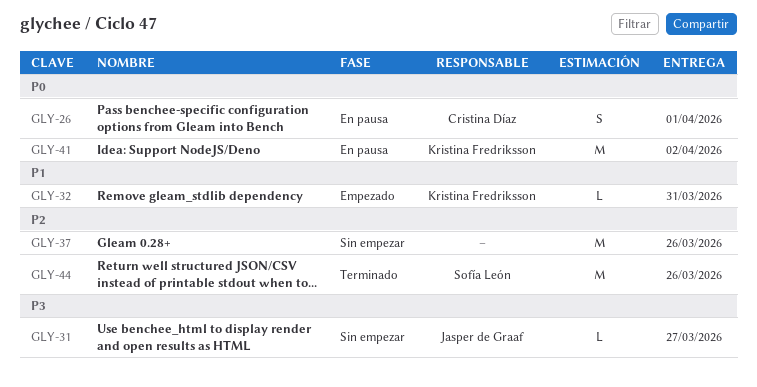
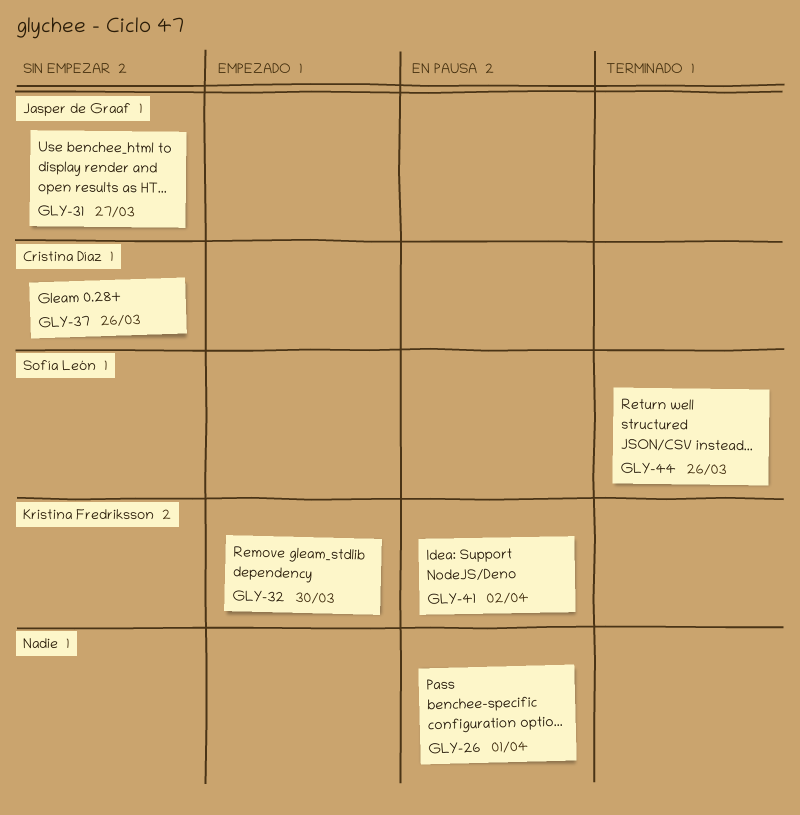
GLY-26, owner: Cristina Díaz -> none
GLY-32, due: Mar 31 -> Mar 30
GLY-37, owner: none -> Cristina Díaz

